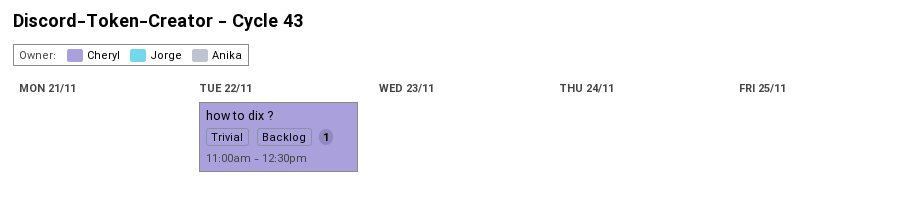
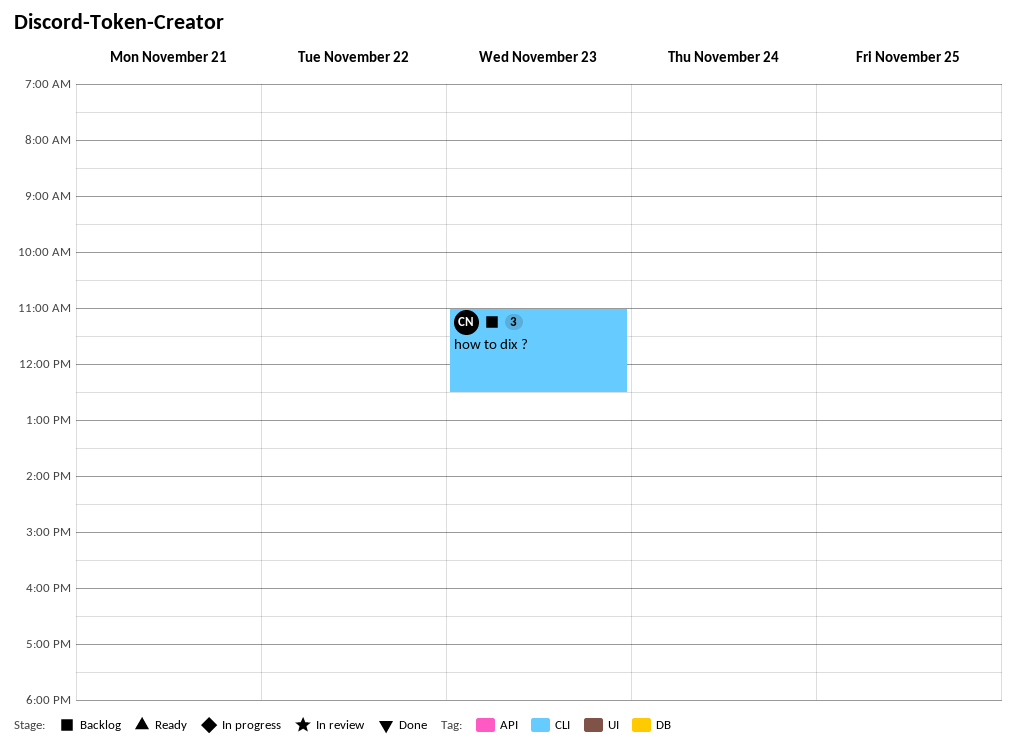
how to dix ?, estimate: 1 -> 3
how to dix ?, day: Nov 22 -> Nov 23

